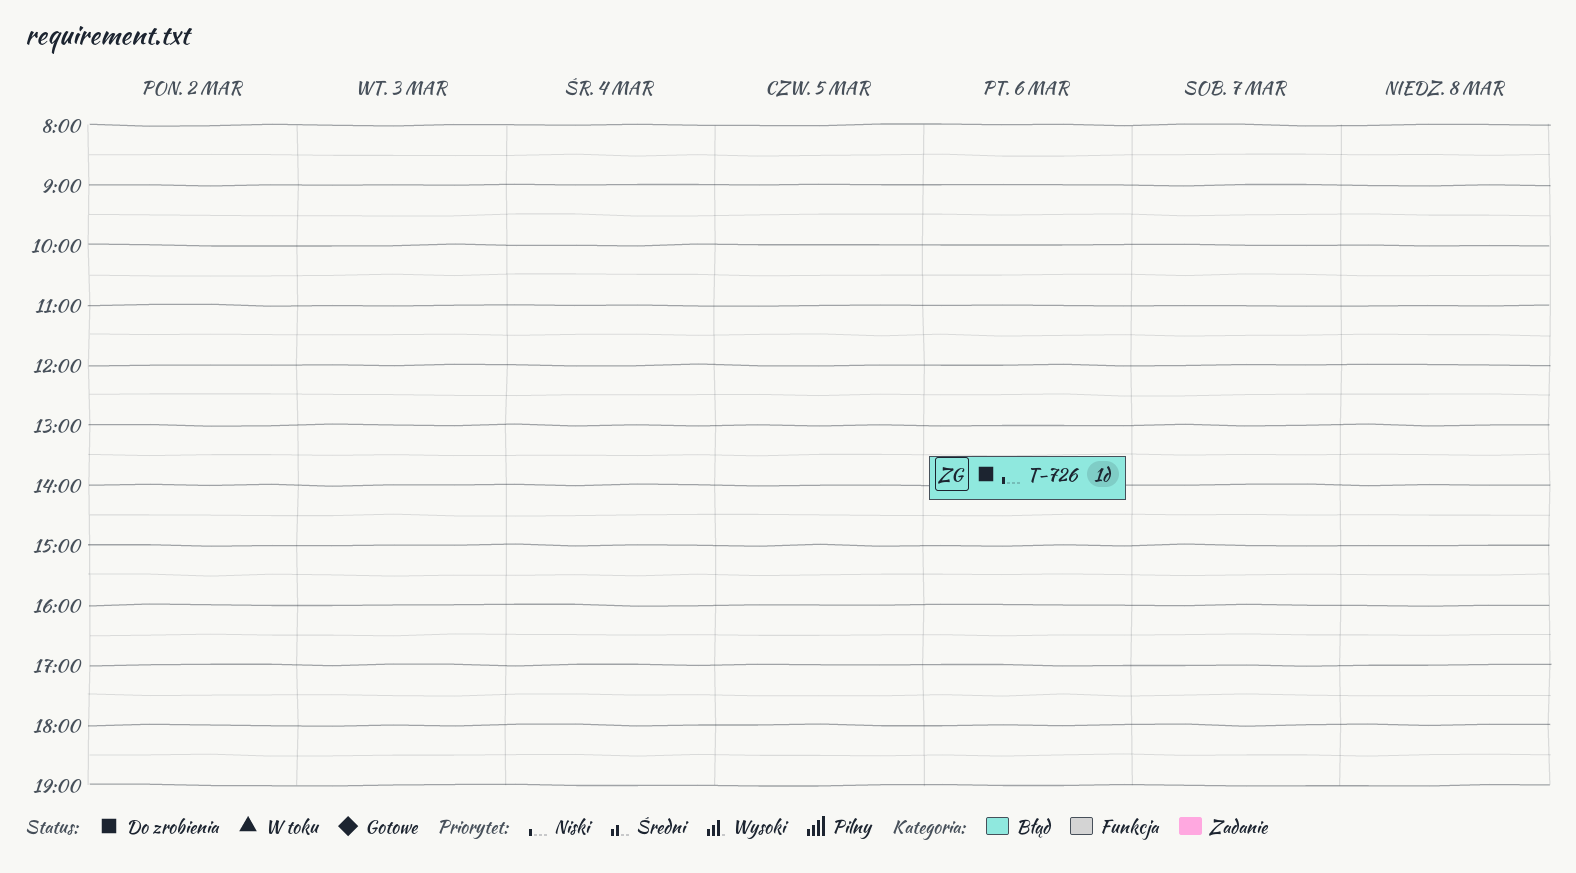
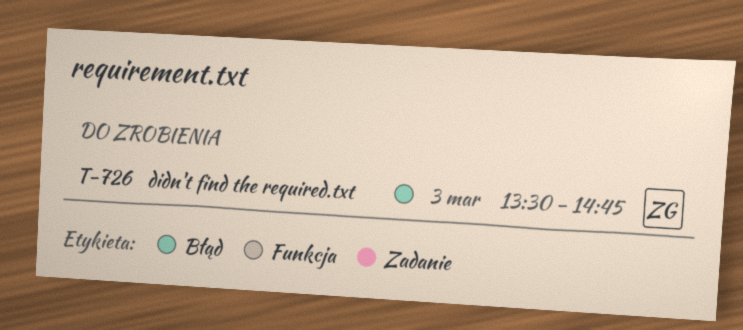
T-726, day: Mar 6 -> Mar 3
T-726, ends: 14:15 -> 14:45

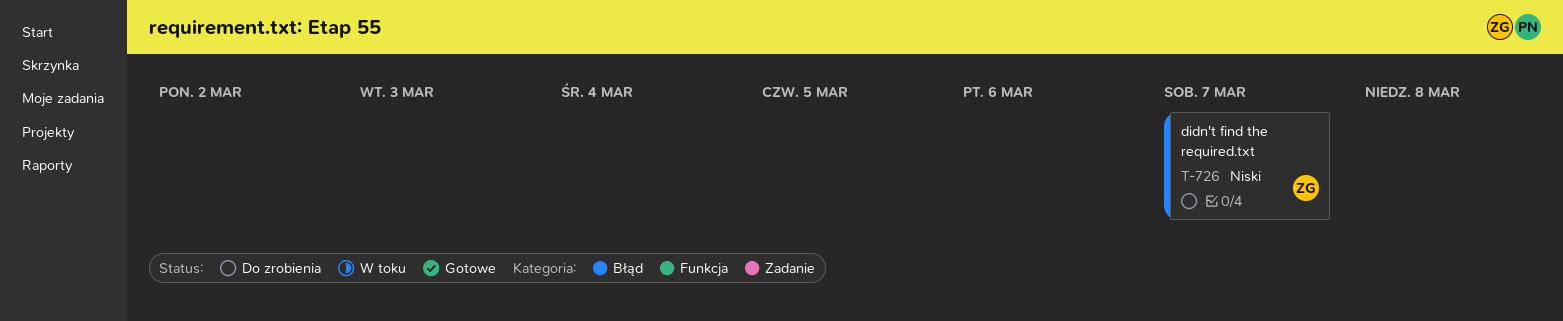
T-726, day: Mar 3 -> Mar 7

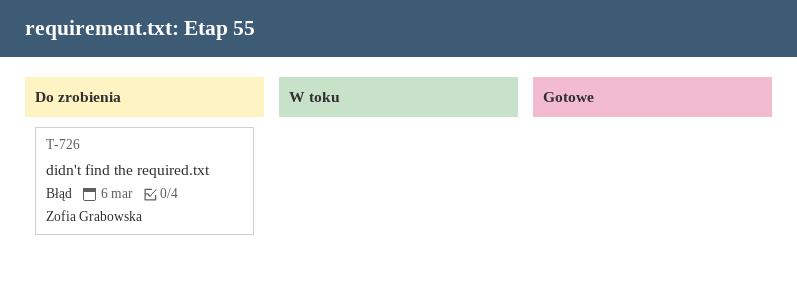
T-726, day: Mar 7 -> Mar 6

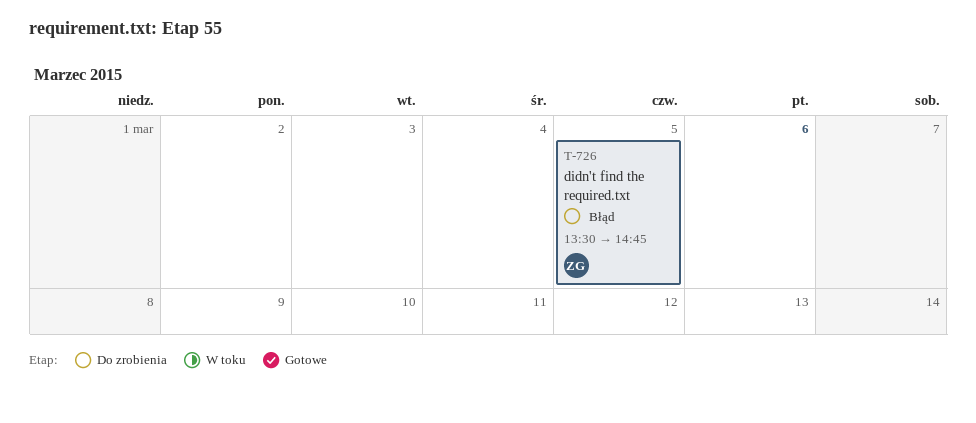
T-726, day: Mar 6 -> Mar 5

